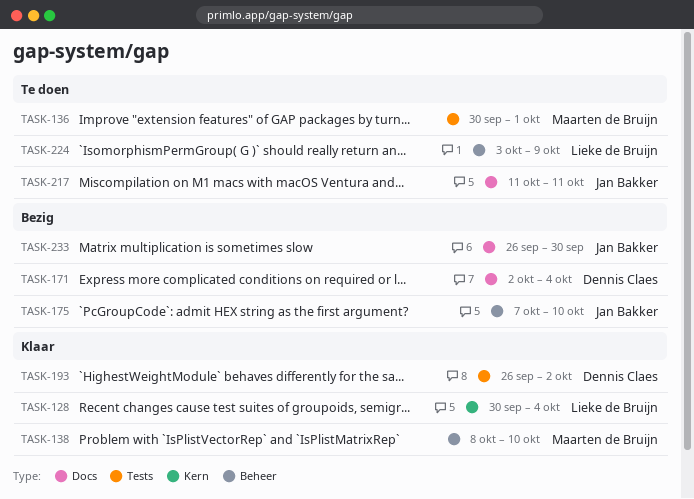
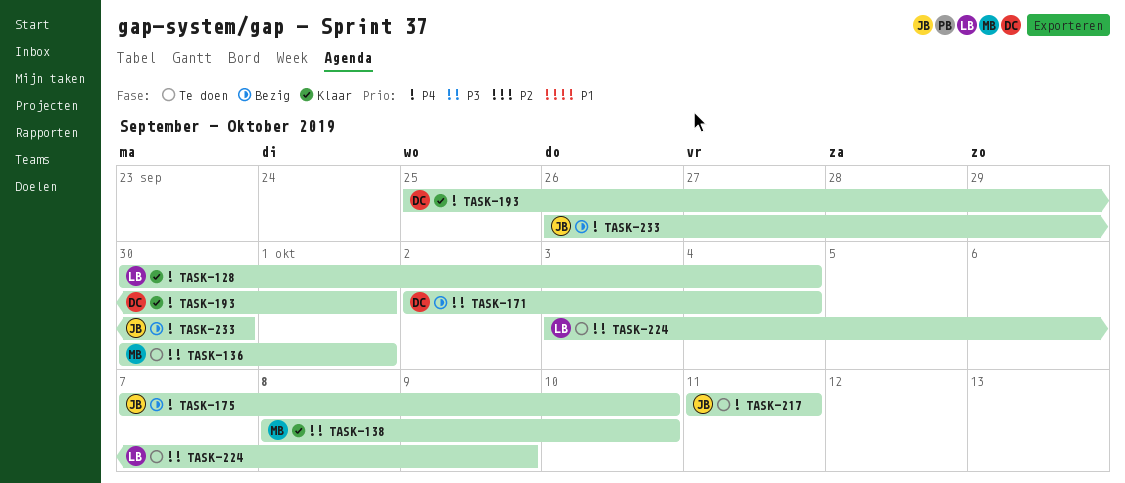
TASK-193, start: Sep 26 -> Sep 25
TASK-193, due: Oct 2 -> Oct 1

